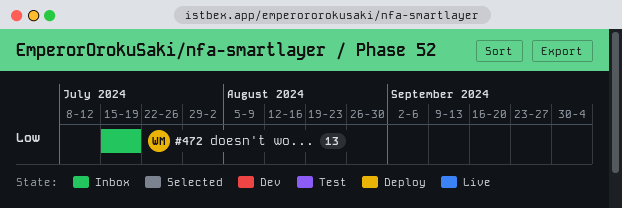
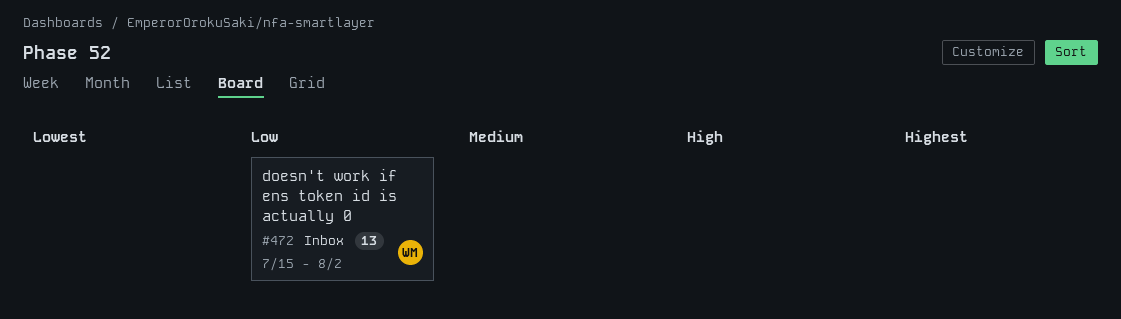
#472, due: Jul 19 -> Aug 2

